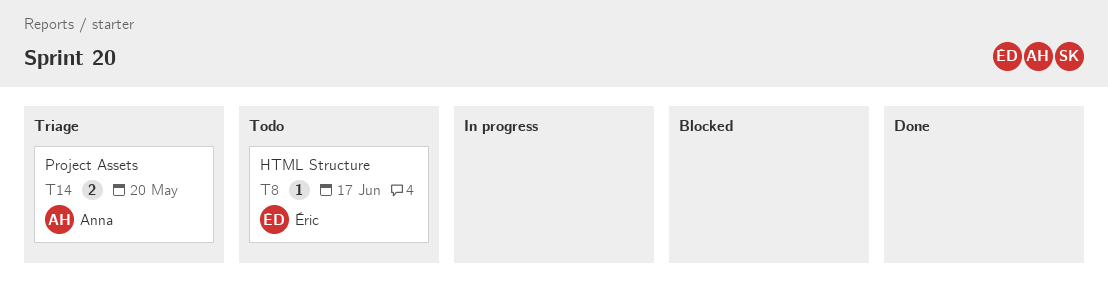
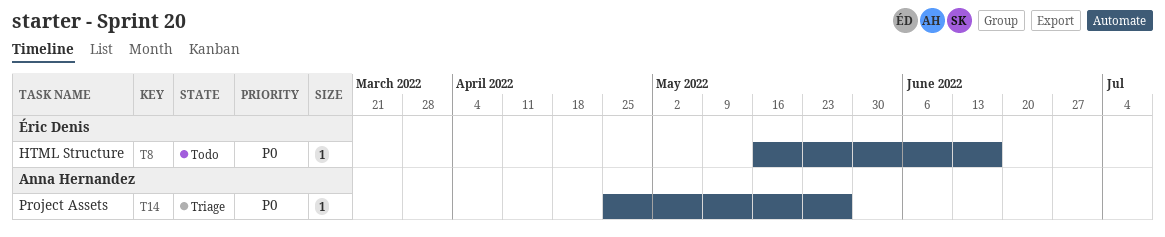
T14, estimate: 2 -> 1
T14, due: May 20 -> May 27

